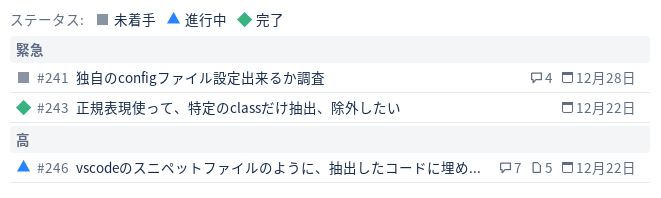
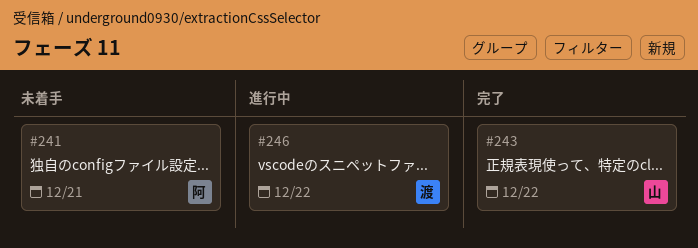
#241, due: Dec 28 -> Dec 21

